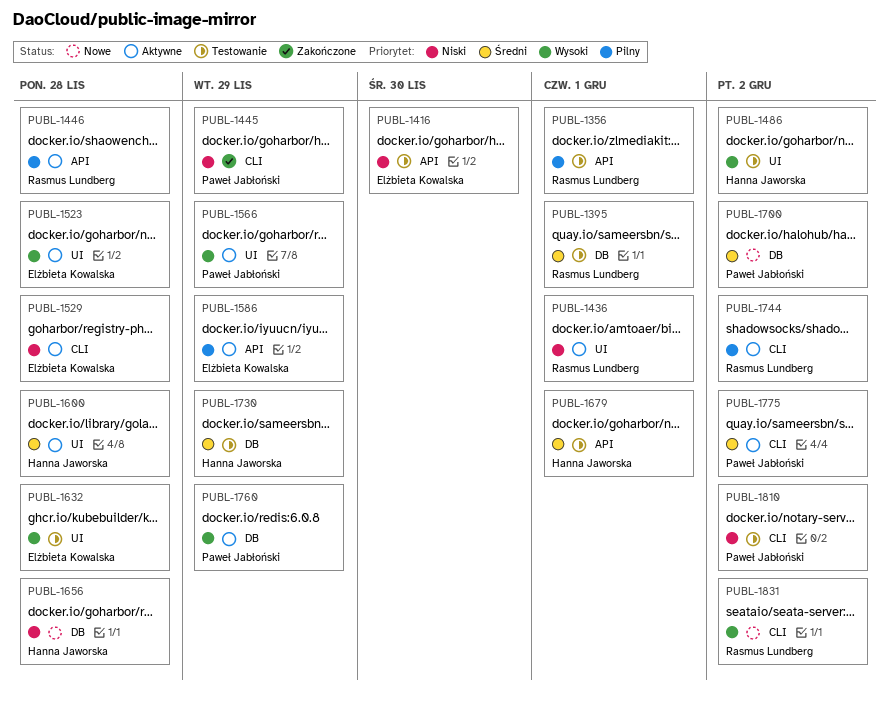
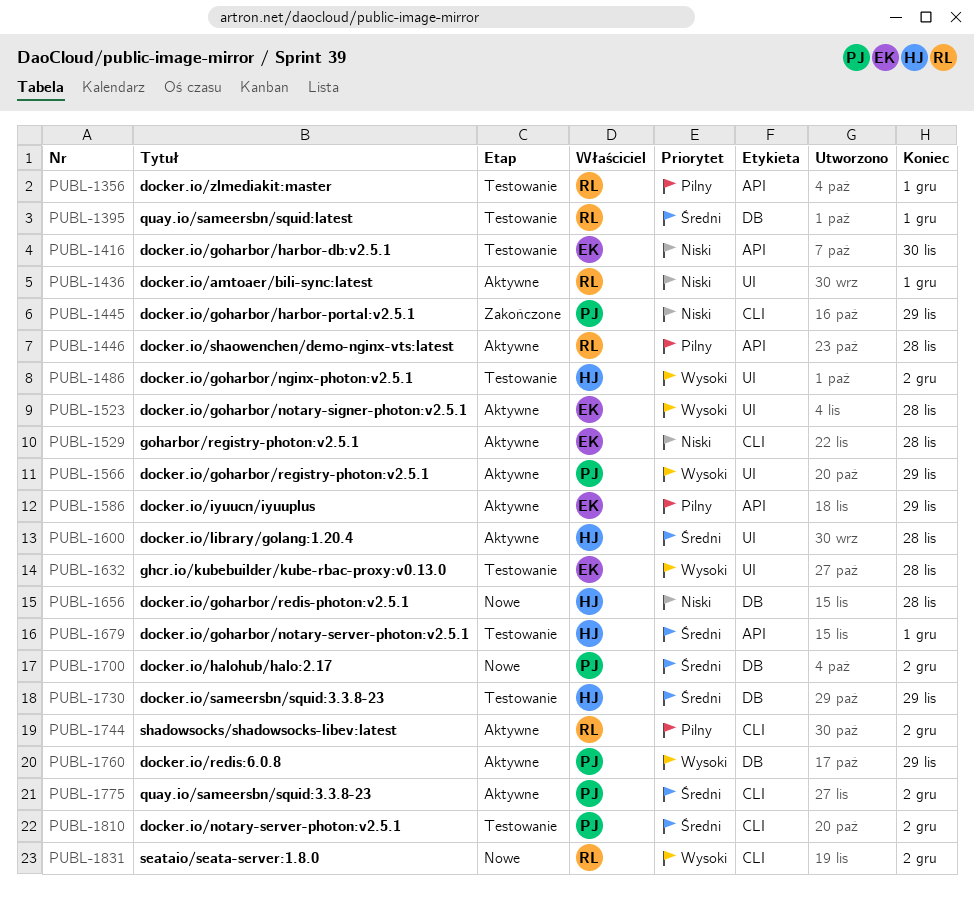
PUBL-1810, priority: Niski -> Średni

